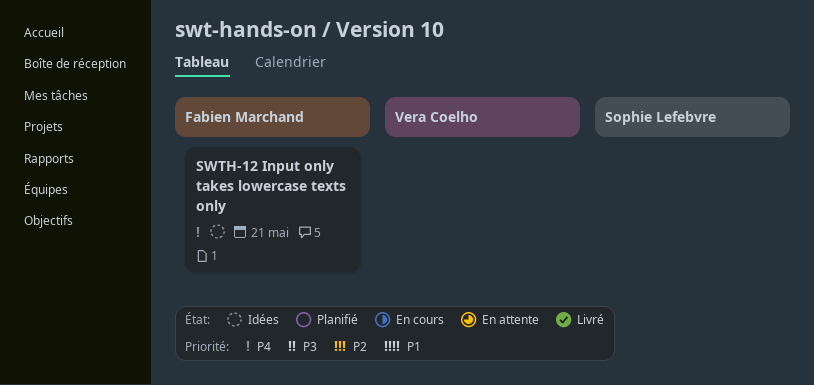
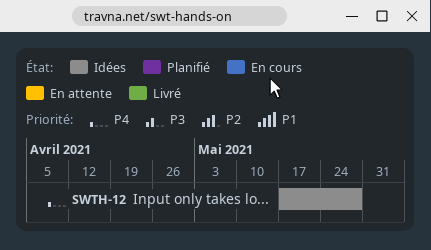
SWTH-12, due: May 21 -> May 28

